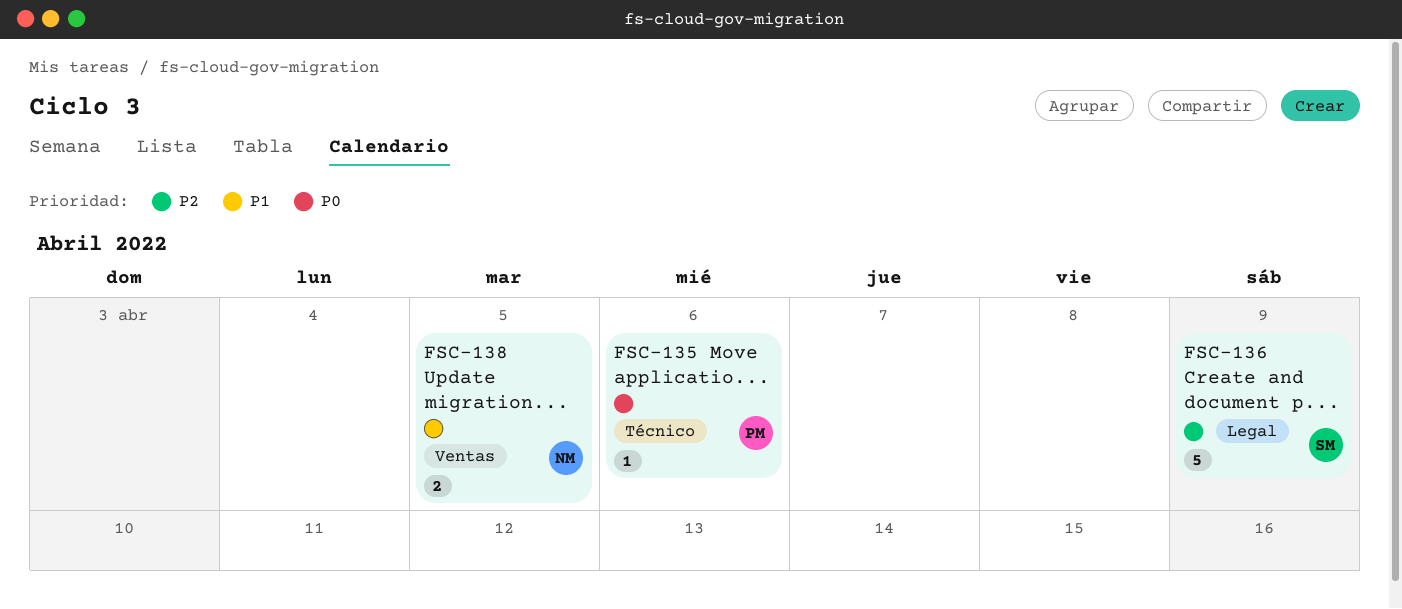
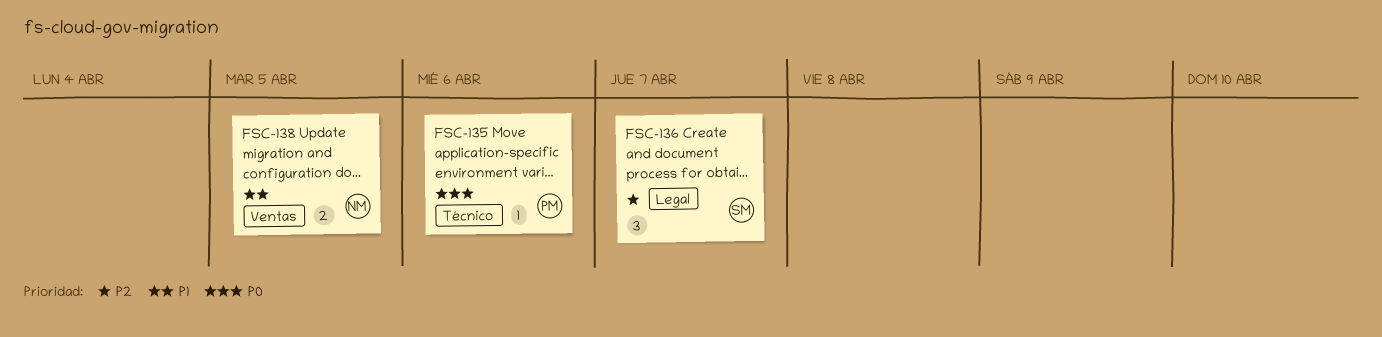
FSC-136, estimate: 5 -> 3
FSC-136, due: Apr 9 -> Apr 7

